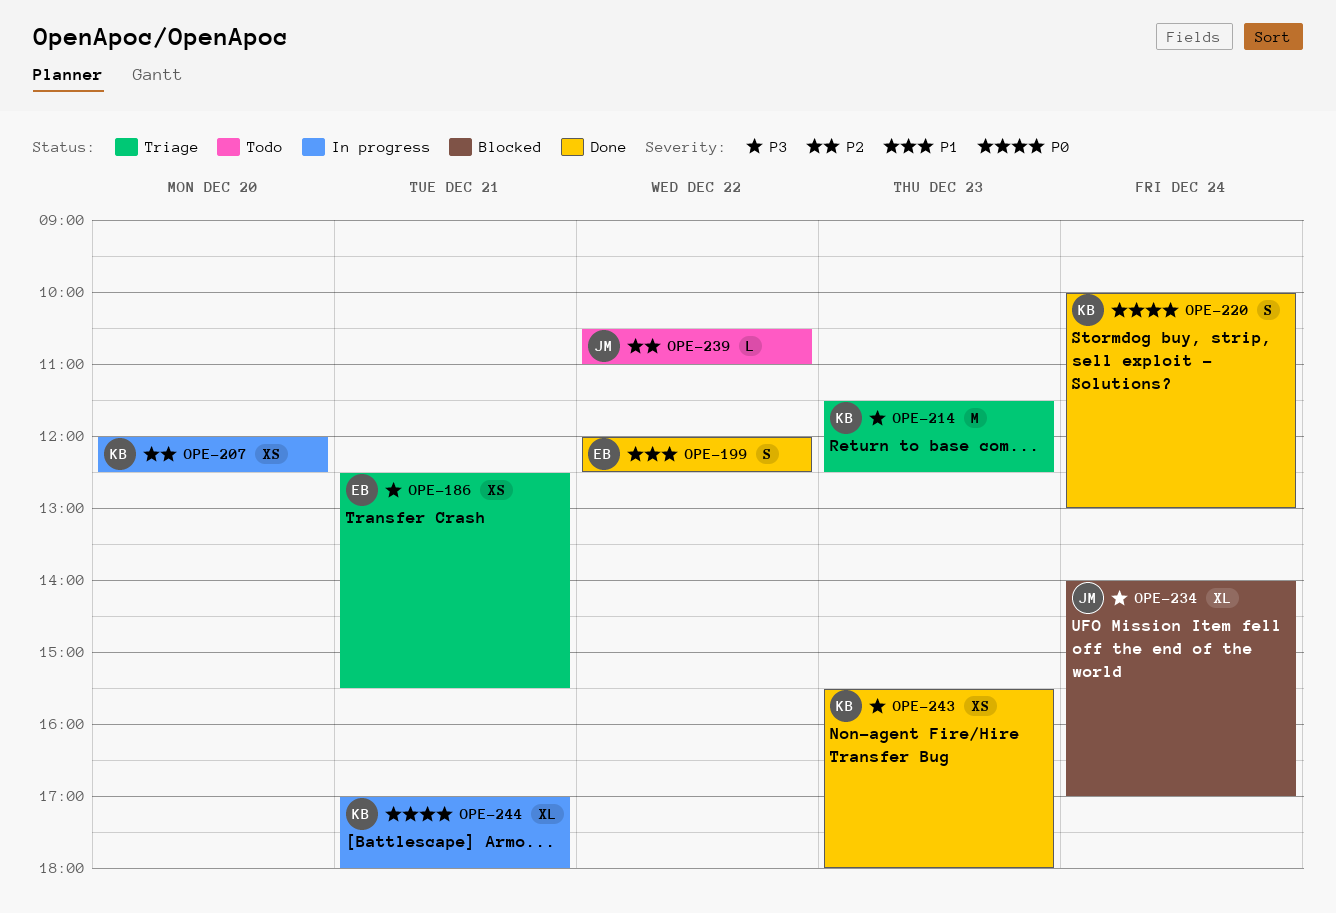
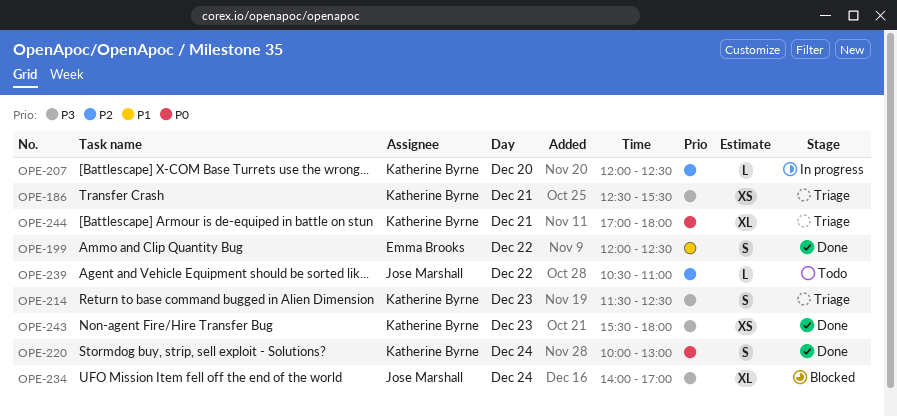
OPE-186, owner: Emma Brooks -> Katherine Byrne
OPE-207, estimate: XS -> L
OPE-214, estimate: M -> S
OPE-244, status: In progress -> Triage

